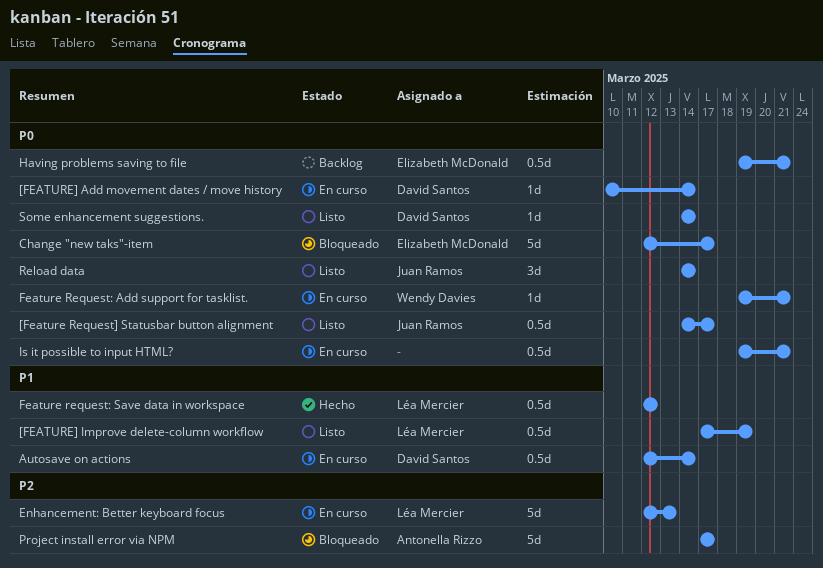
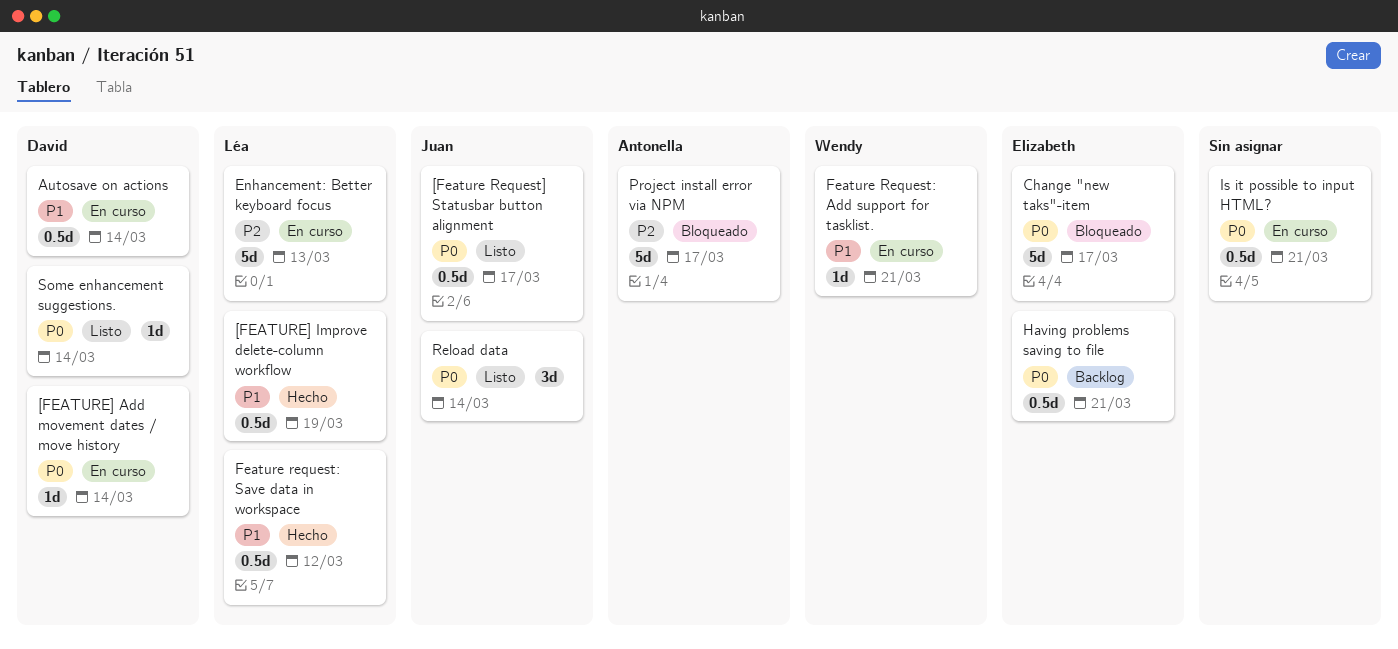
[FEATURE] Improve delete-column workflow, status: Listo -> Hecho
Feature Request: Add support for tasklist., priority: P0 -> P1

